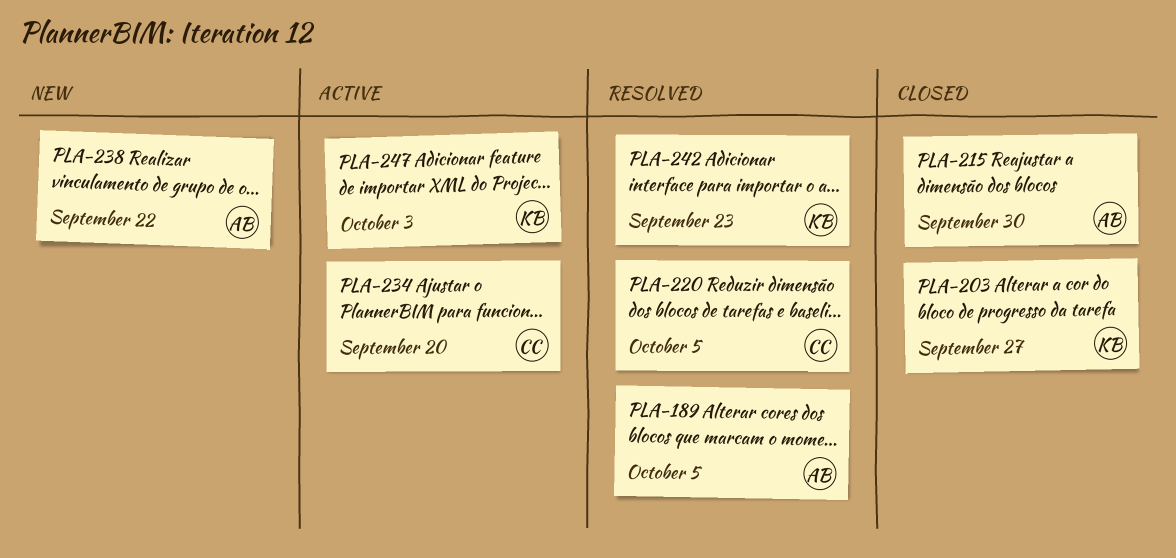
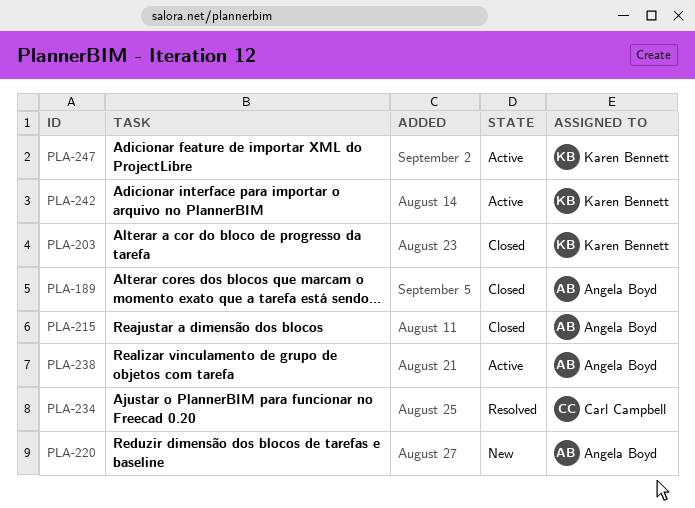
PLA-189, status: Resolved -> Closed
PLA-220, status: Resolved -> New
PLA-220, owner: Carl Campbell -> Angela Boyd
PLA-234, status: Active -> Resolved
PLA-238, status: New -> Active
PLA-242, status: Resolved -> Active

